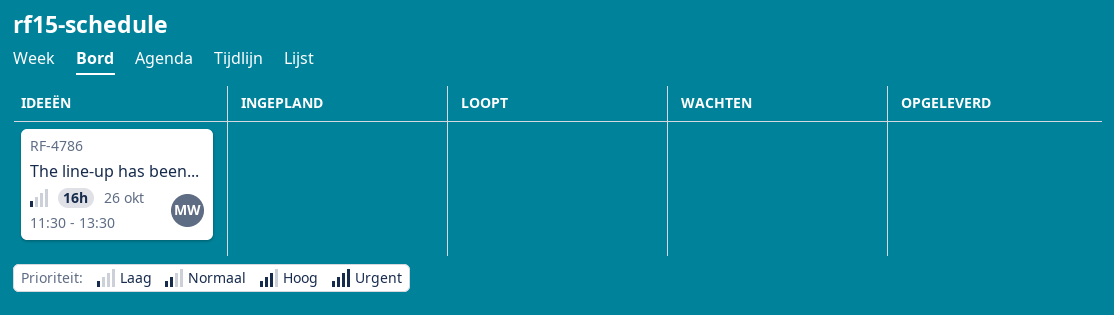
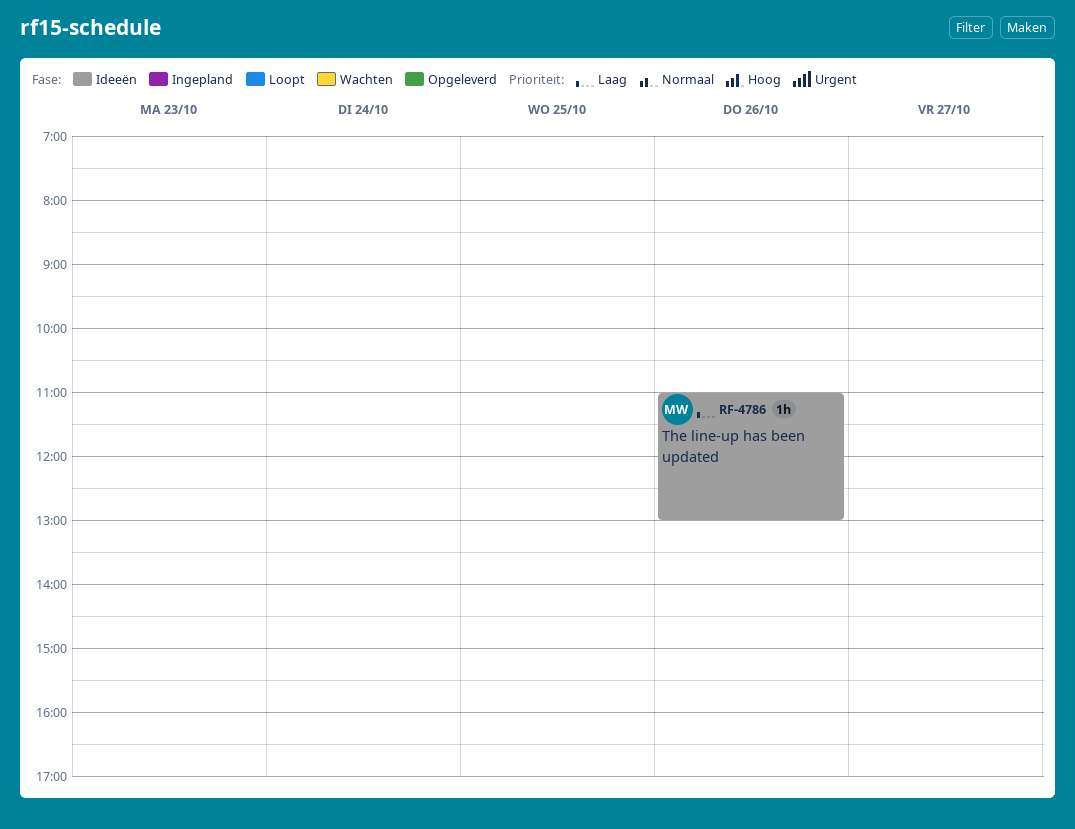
RF-4786, estimate: 16h -> 1h
RF-4786, begins: 11:30 -> 11:00
RF-4786, ends: 13:30 -> 13:00

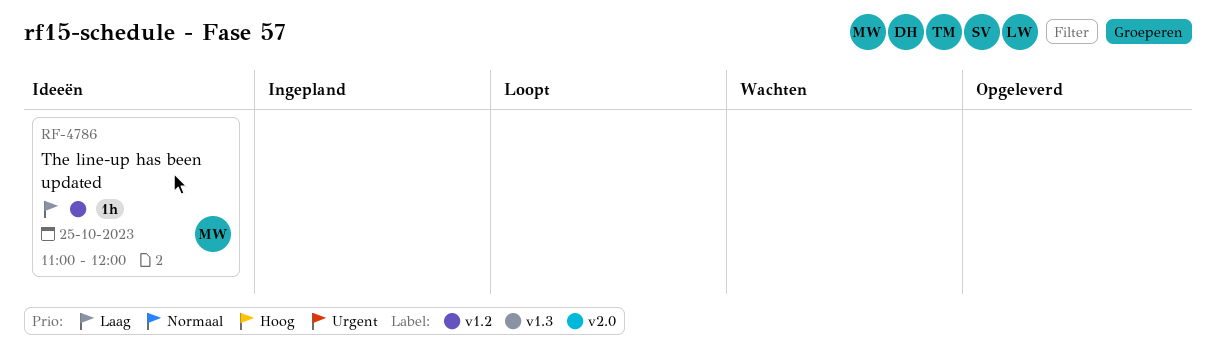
RF-4786, day: Oct 26 -> Oct 25
RF-4786, ends: 13:00 -> 12:00

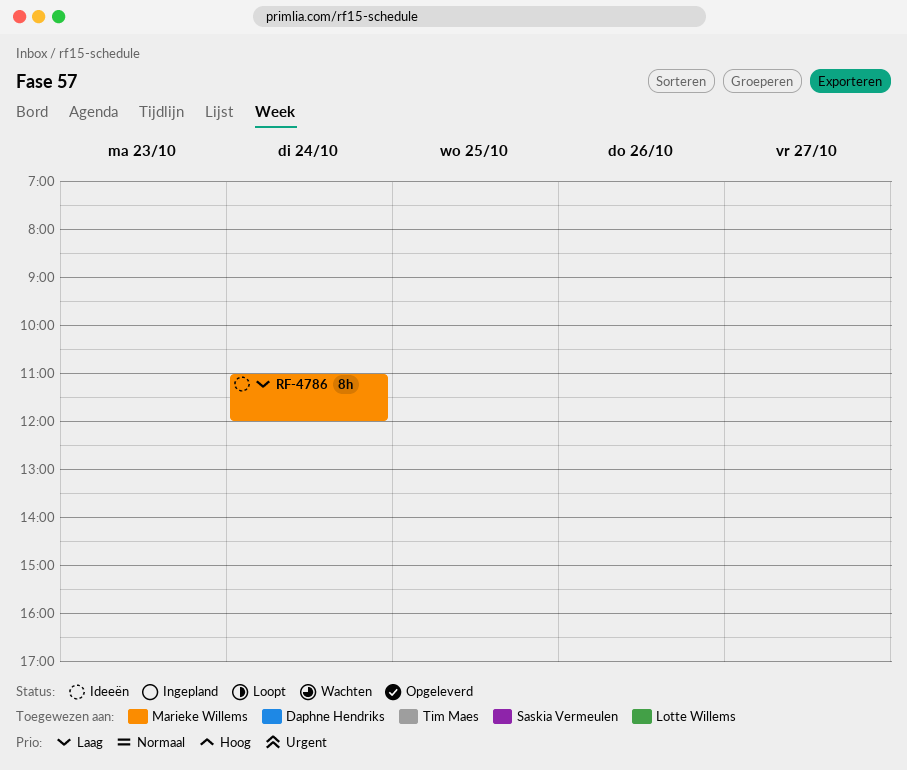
RF-4786, estimate: 1h -> 8h
RF-4786, day: Oct 25 -> Oct 24

